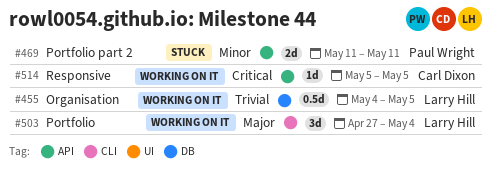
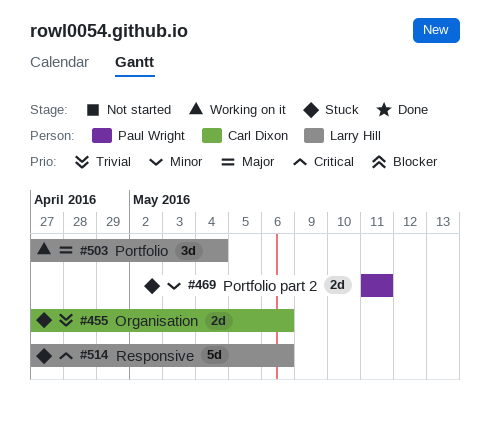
#455, status: Working on it -> Stuck
#455, owner: Larry Hill -> Carl Dixon
#455, estimate: 0.5d -> 2d
#455, start: May 4 -> Apr 27
#455, due: May 5 -> May 6
#514, status: Working on it -> Stuck
#514, owner: Carl Dixon -> Larry Hill
#514, estimate: 1d -> 5d
#514, start: May 5 -> Apr 27
#514, due: May 5 -> May 6

